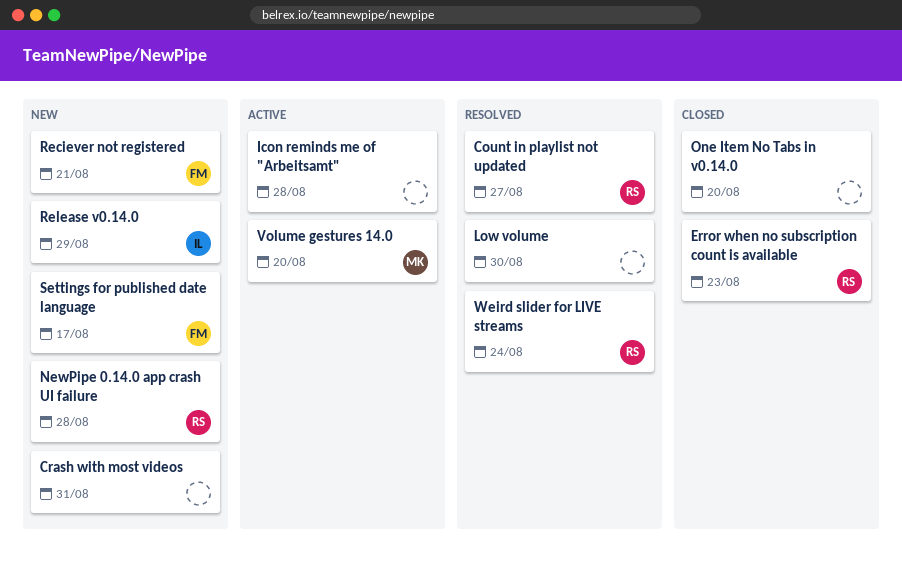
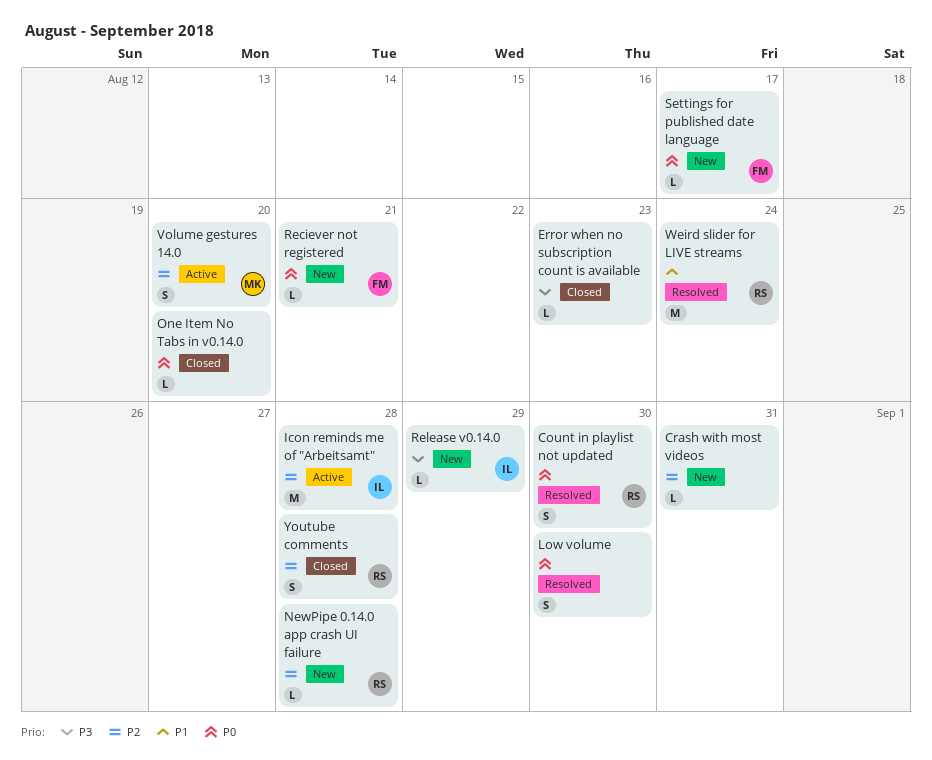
Count in playlist not updated, due: Aug 27 -> Aug 30
Error when no subscription count is available, owner: RS -> none
Icon reminds me of "Arbeitsamt", owner: none -> IL
Youtube comments: none -> present

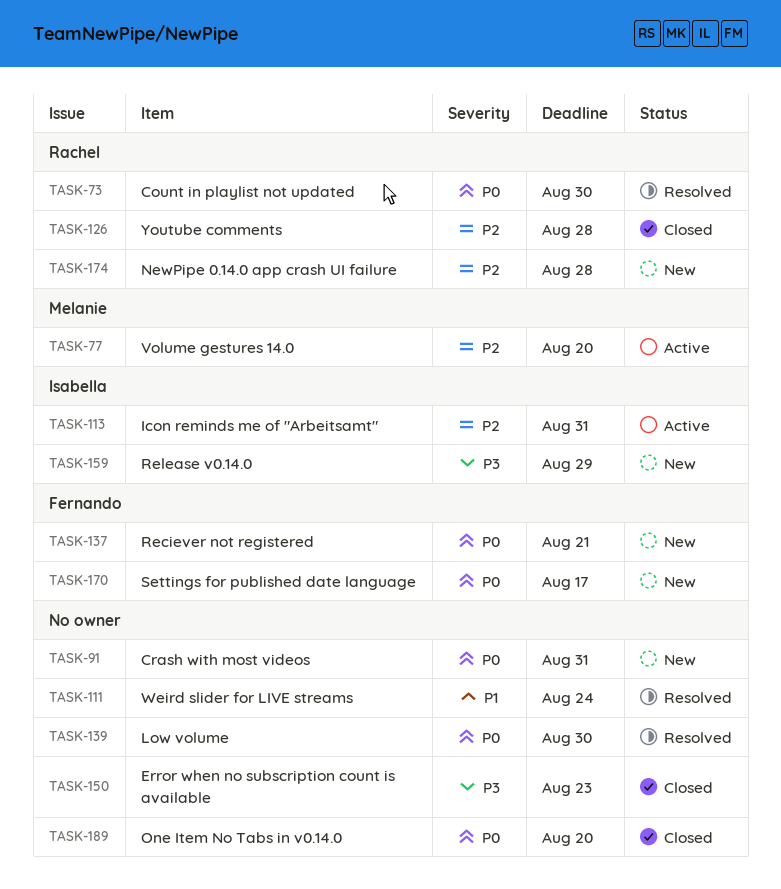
Crash with most videos, priority: P2 -> P0
Icon reminds me of "Arbeitsamt", due: Aug 28 -> Aug 31
Weird slider for LIVE streams, owner: Rachel -> none

